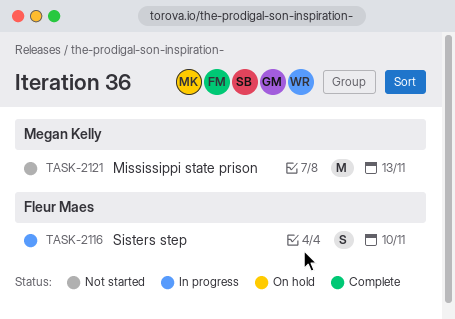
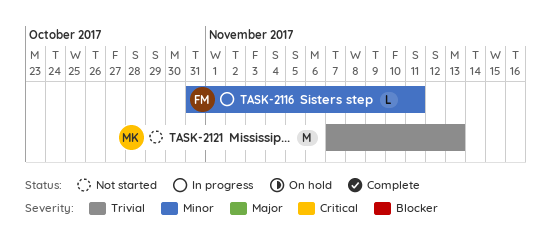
TASK-2116, estimate: S -> L
TASK-2116, due: Nov 10 -> Nov 11

